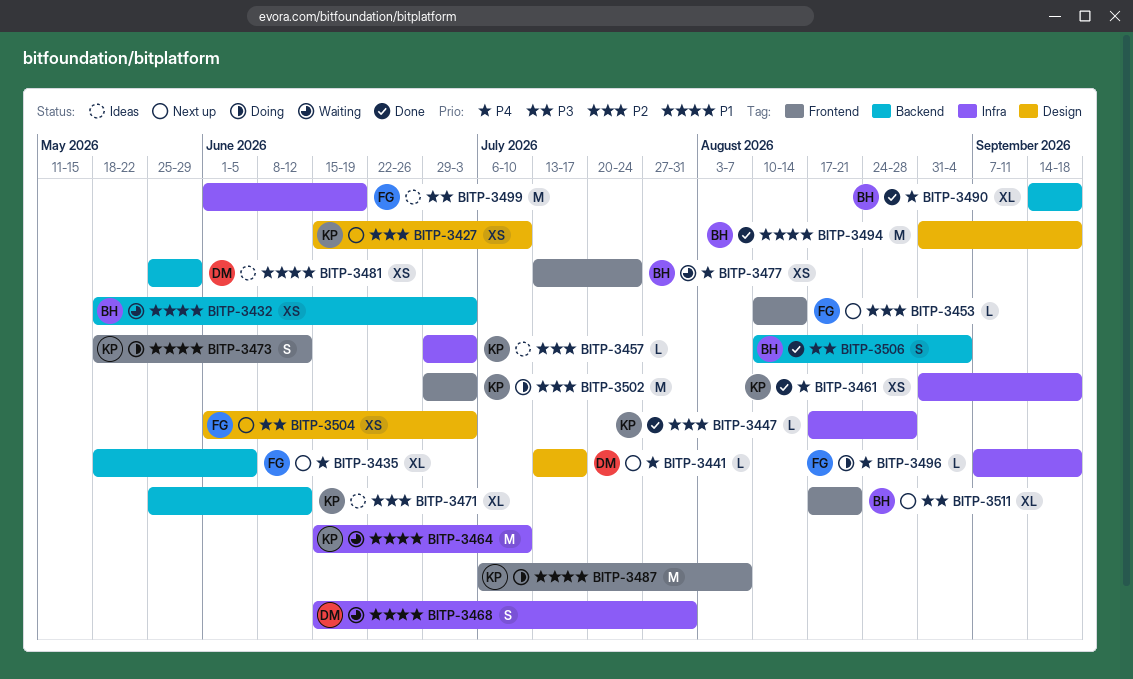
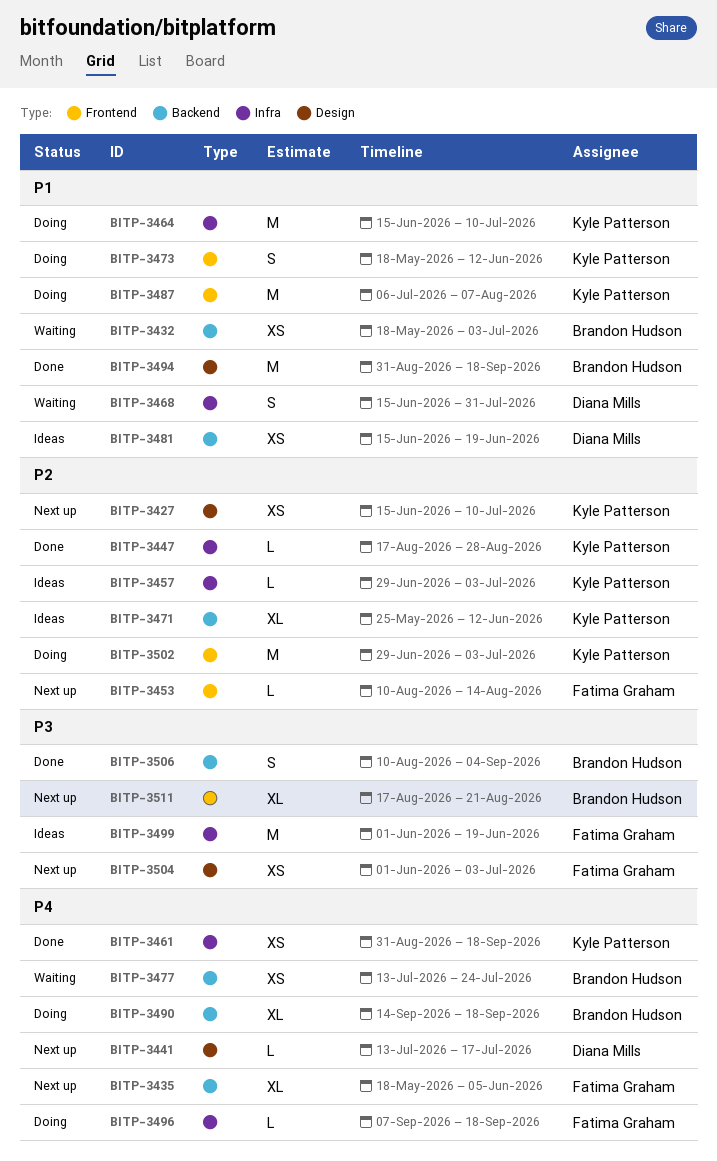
BITP-3464, status: Waiting -> Doing
BITP-3477, label: Frontend -> Backend
BITP-3481, start: May 25 -> Jun 15
BITP-3481, due: May 29 -> Jun 19
BITP-3490, status: Done -> Doing

